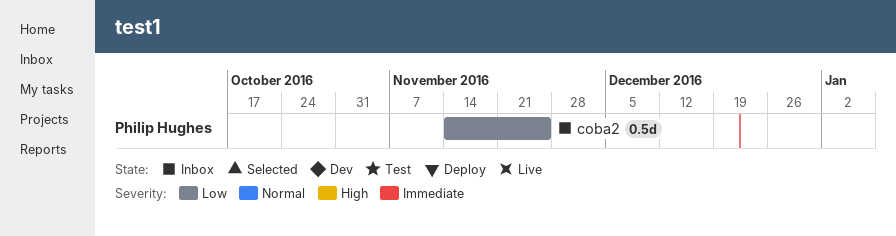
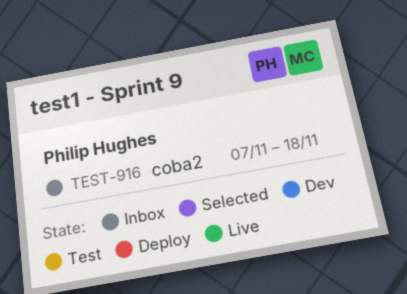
coba2, start: Nov 14 -> Nov 7
coba2, due: Nov 25 -> Nov 18

